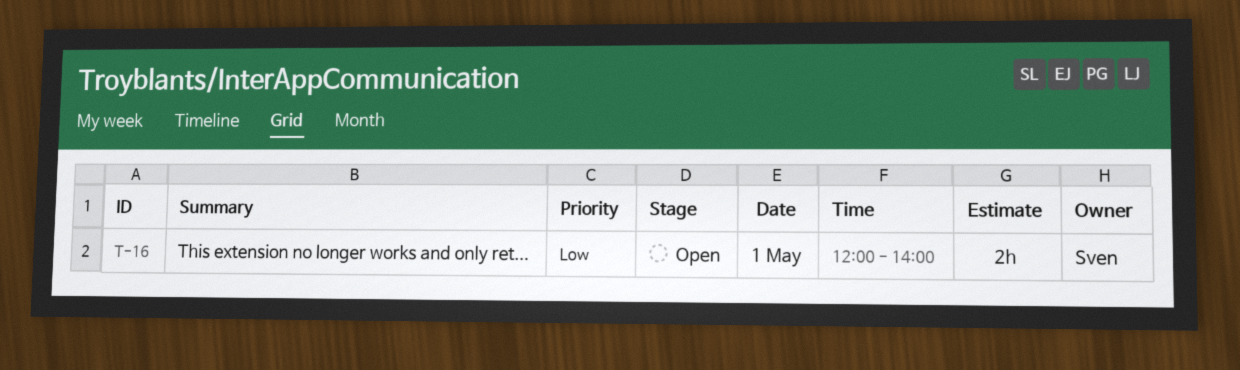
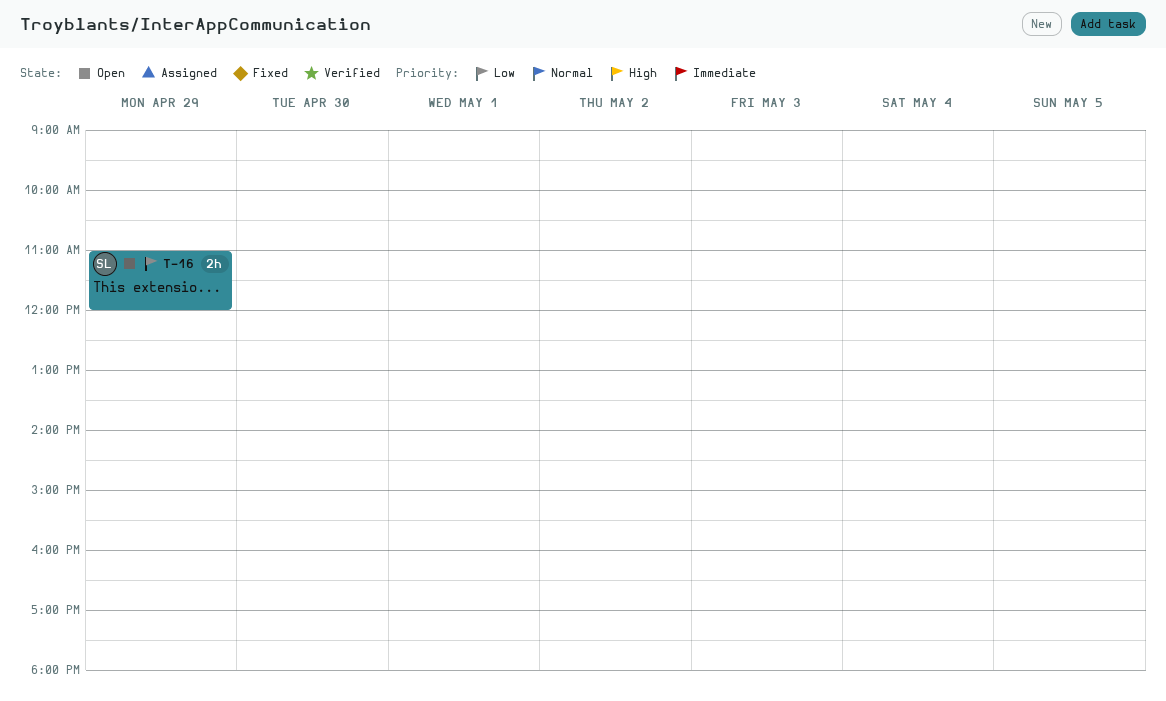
T-16, day: May 1 -> Apr 29
T-16, begins: 12:00 -> 11:00
T-16, ends: 14:00 -> 12:00

